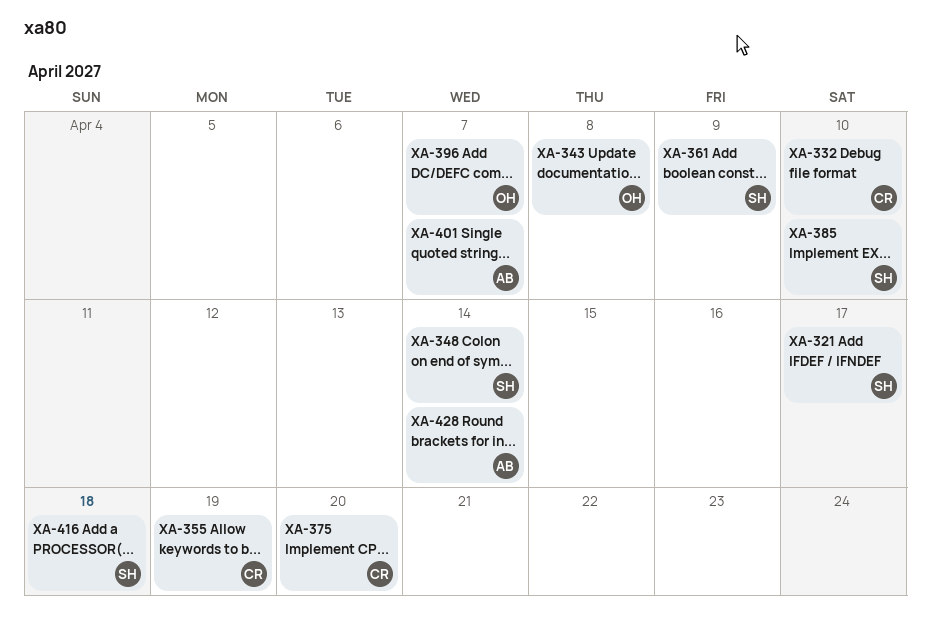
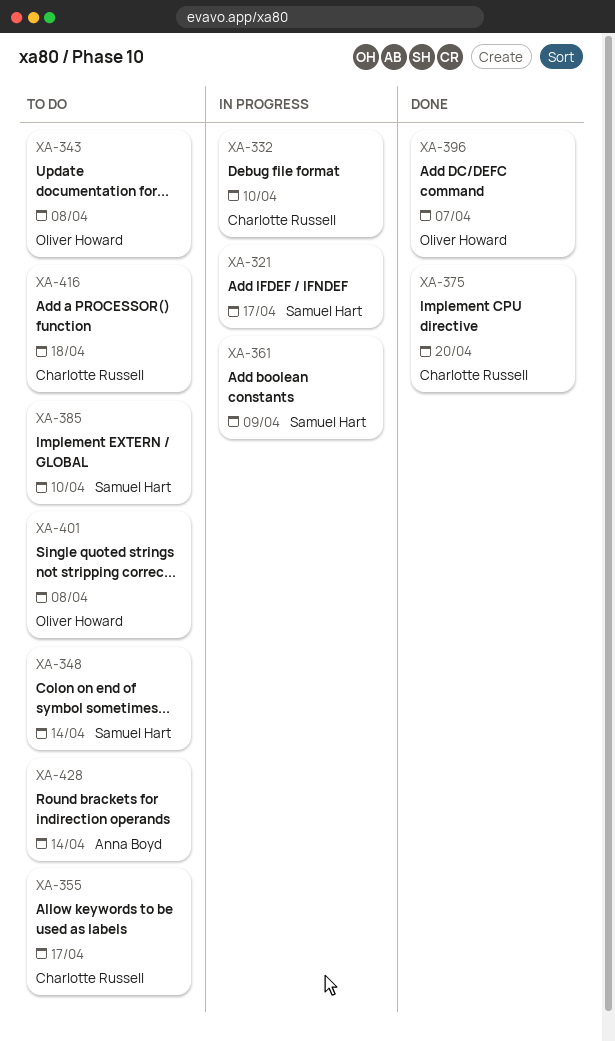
XA-355, due: Apr 19 -> Apr 17
XA-401, owner: Anna Boyd -> Oliver Howard
XA-401, due: Apr 7 -> Apr 8
XA-416, owner: Samuel Hart -> Charlotte Russell

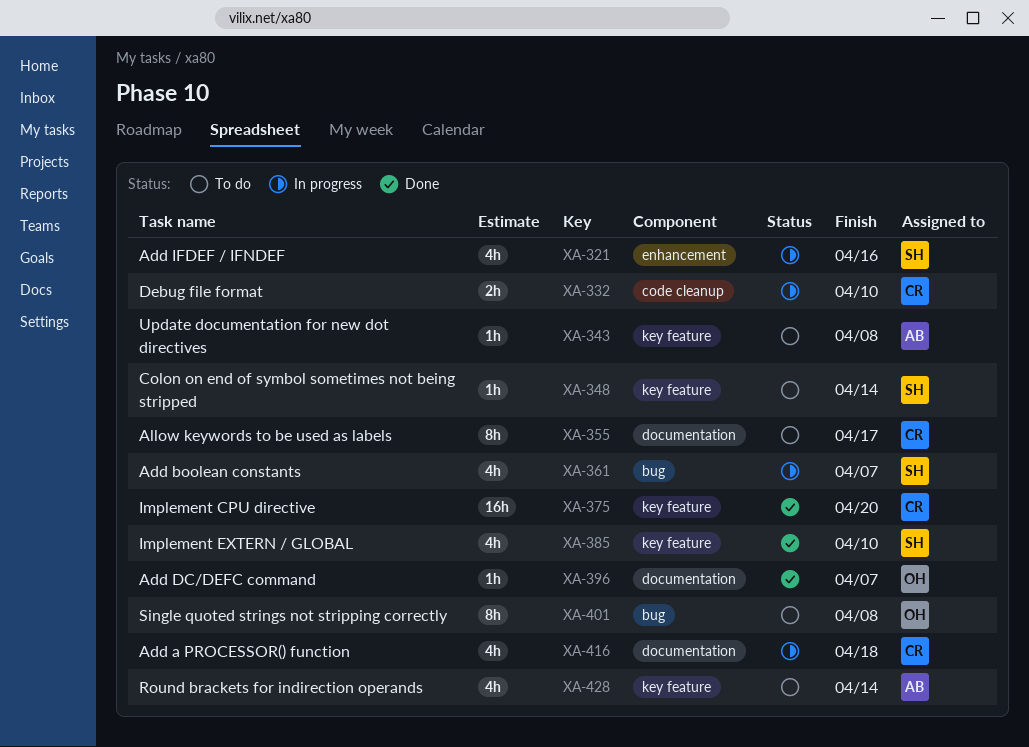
XA-321, due: Apr 17 -> Apr 16
XA-343, owner: Oliver Howard -> Anna Boyd
XA-361, due: Apr 9 -> Apr 7
XA-385, status: To do -> Done
XA-416, status: To do -> In progress

